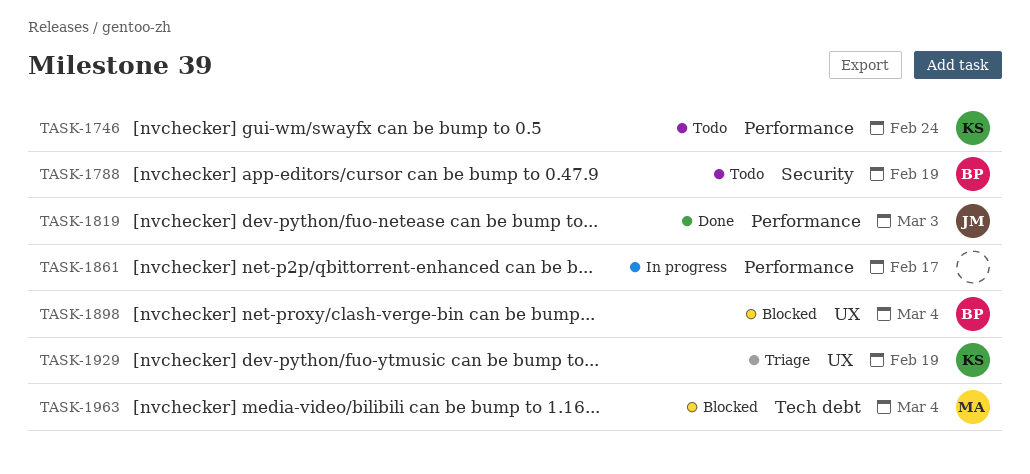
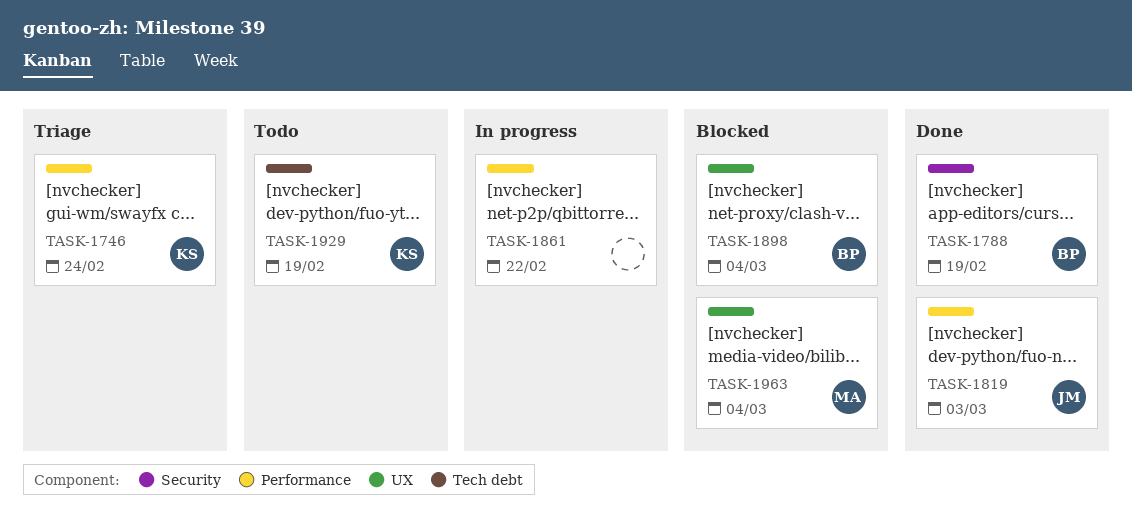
TASK-1746, status: Todo -> Triage
TASK-1788, status: Todo -> Done
TASK-1861, due: Feb 17 -> Feb 22
TASK-1929, status: Triage -> Todo
TASK-1929, label: UX -> Tech debt
TASK-1963, label: Tech debt -> UX

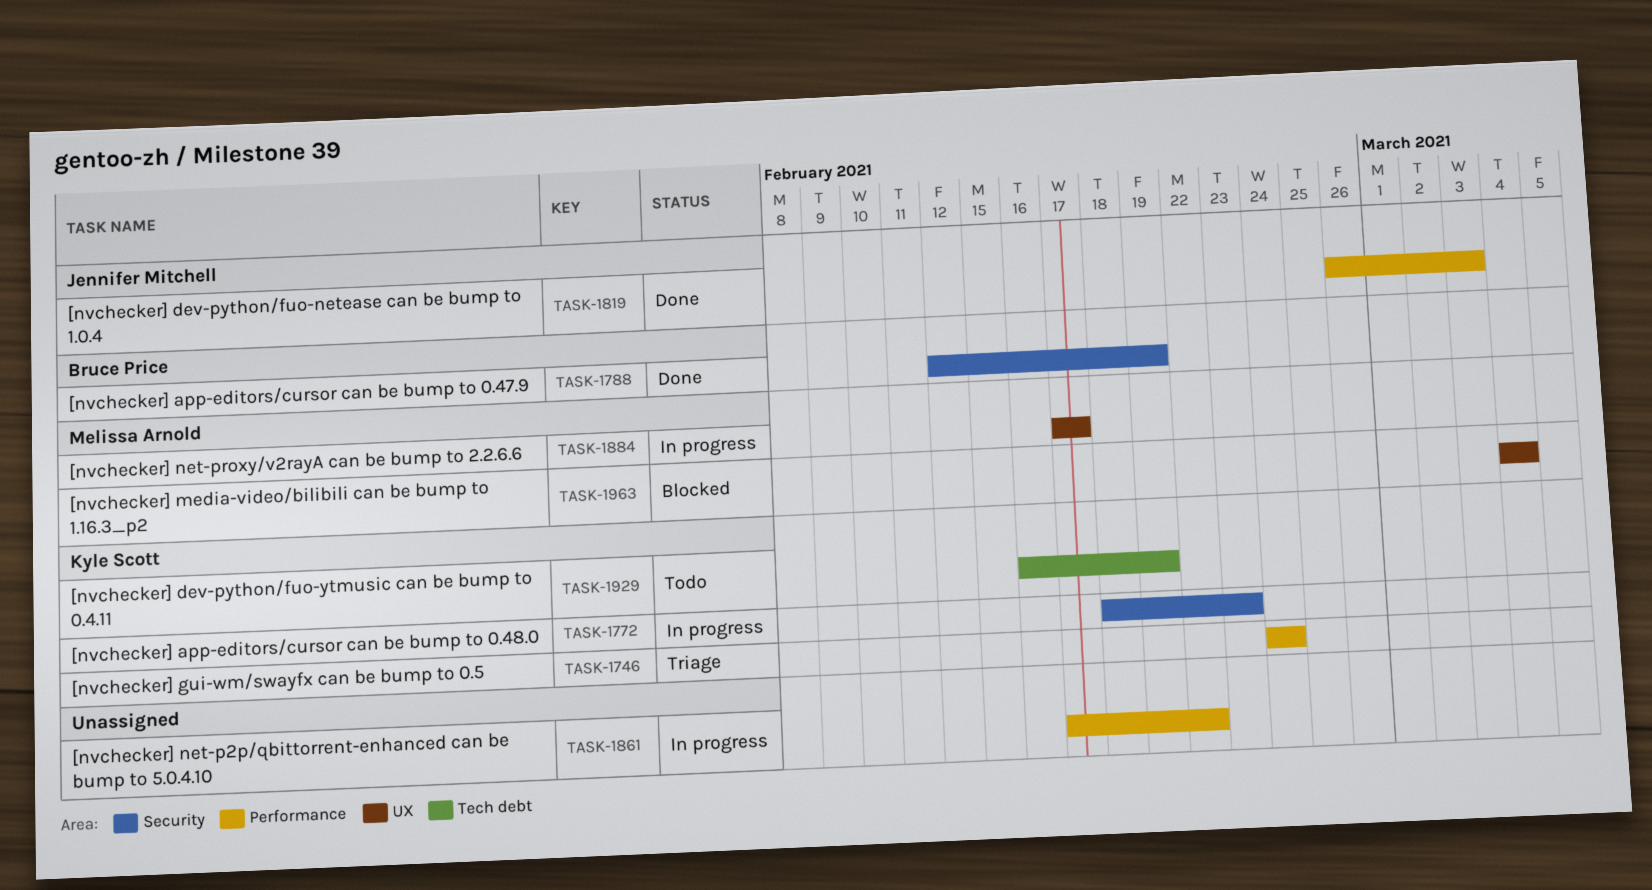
TASK-1772: none -> present
TASK-1884: none -> present
TASK-1898: present -> none

